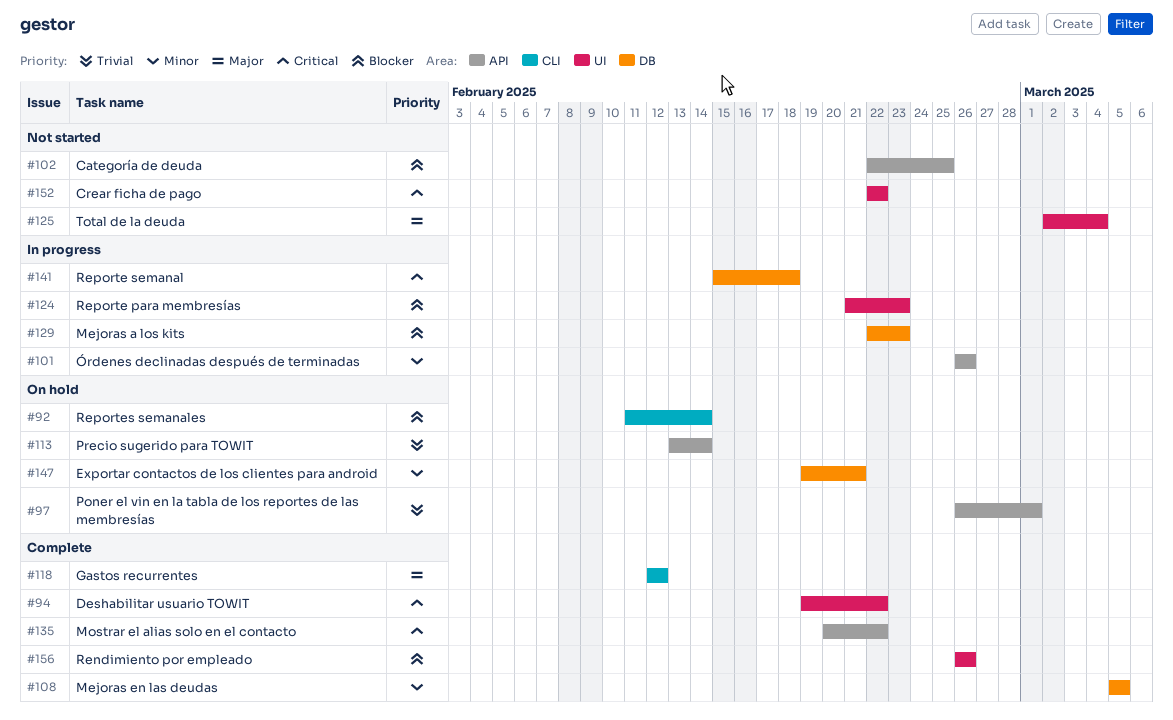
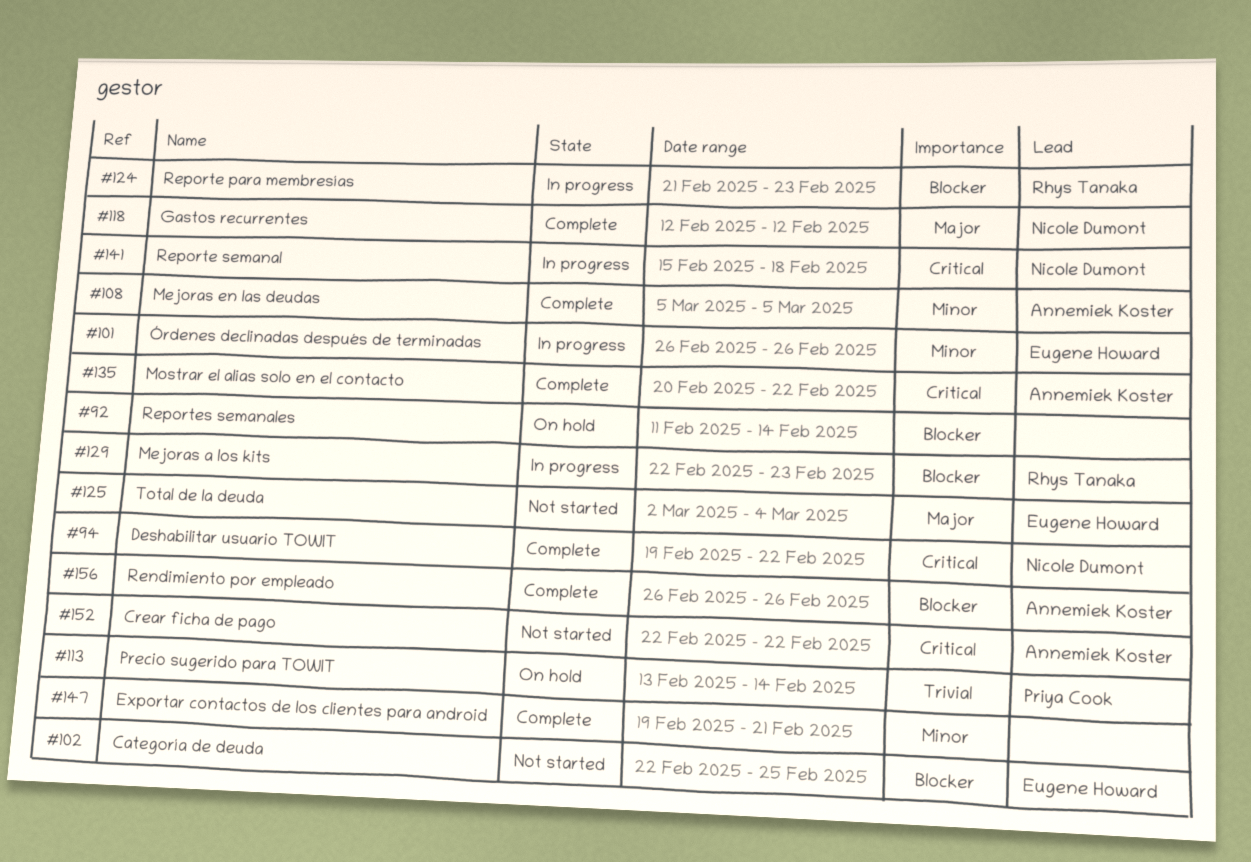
#97: present -> none
#147, status: On hold -> Complete

